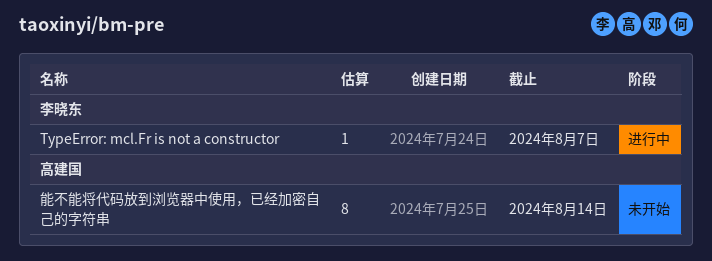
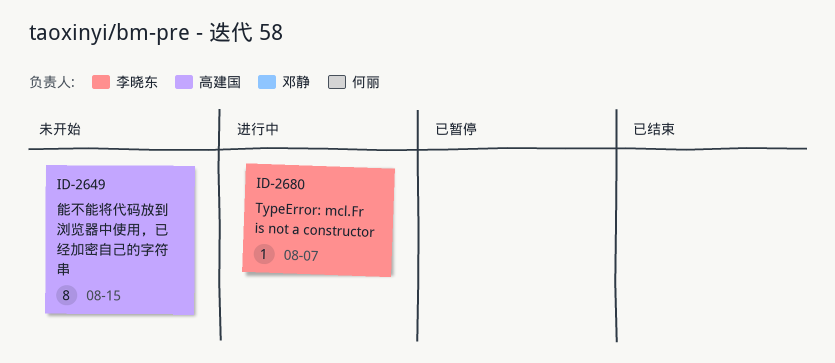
能不能将代码放到浏览器中使用，已经加密自己的字符串, due: Aug 14 -> Aug 15

